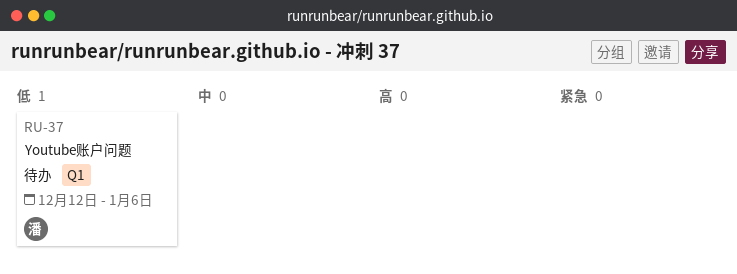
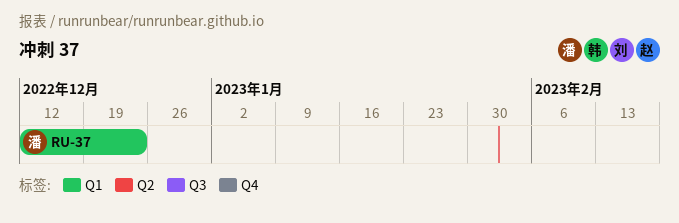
RU-37, due: Jan 6 -> Dec 23

